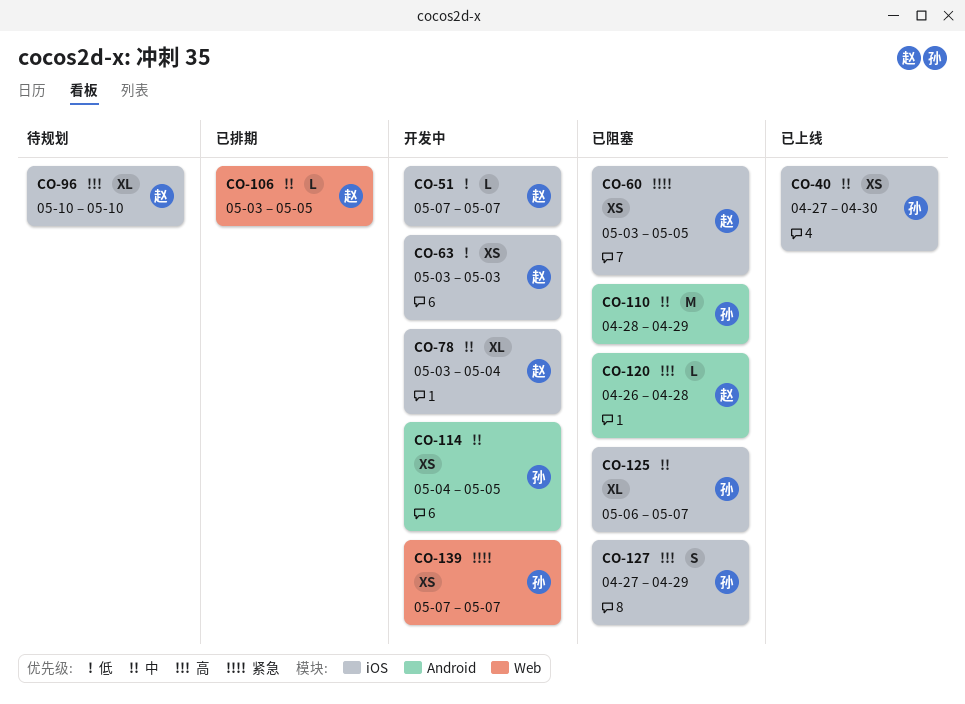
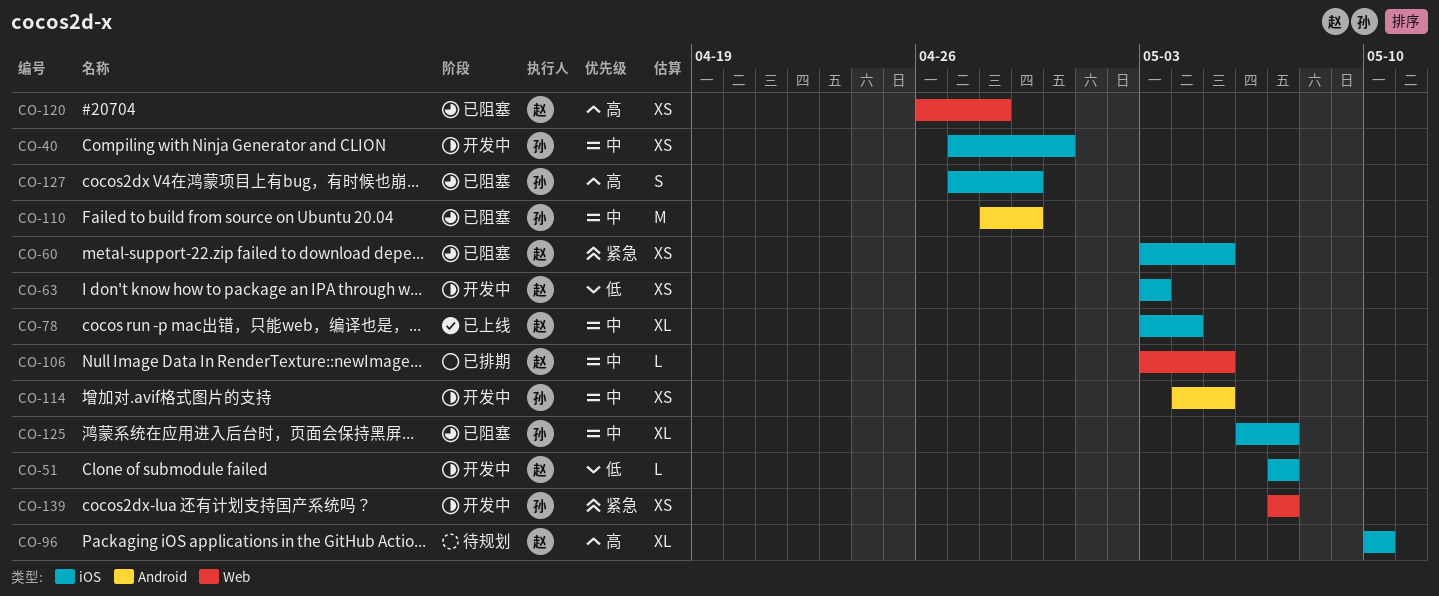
CO-40, status: 已上线 -> 开发中
CO-78, status: 开发中 -> 已上线
CO-120, label: Android -> Web
CO-120, estimate: L -> XS

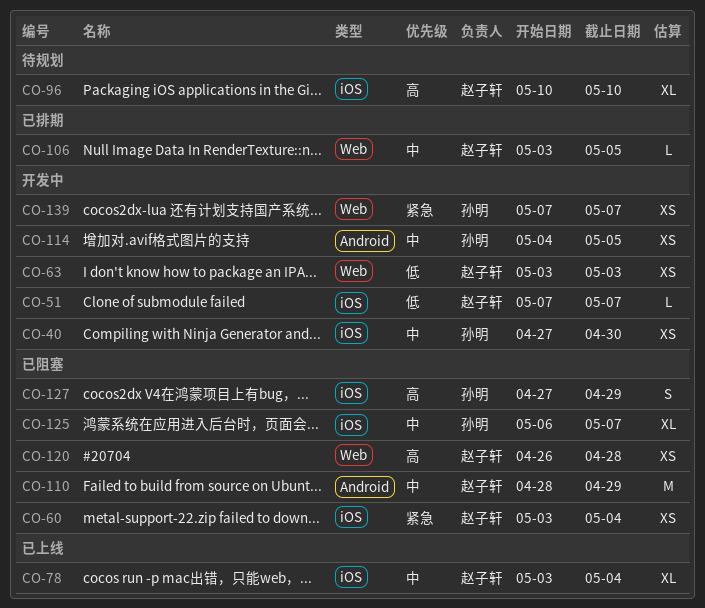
CO-60, due: May 5 -> May 4
CO-63, label: iOS -> Web
CO-110, owner: 孙明 -> 赵子轩

